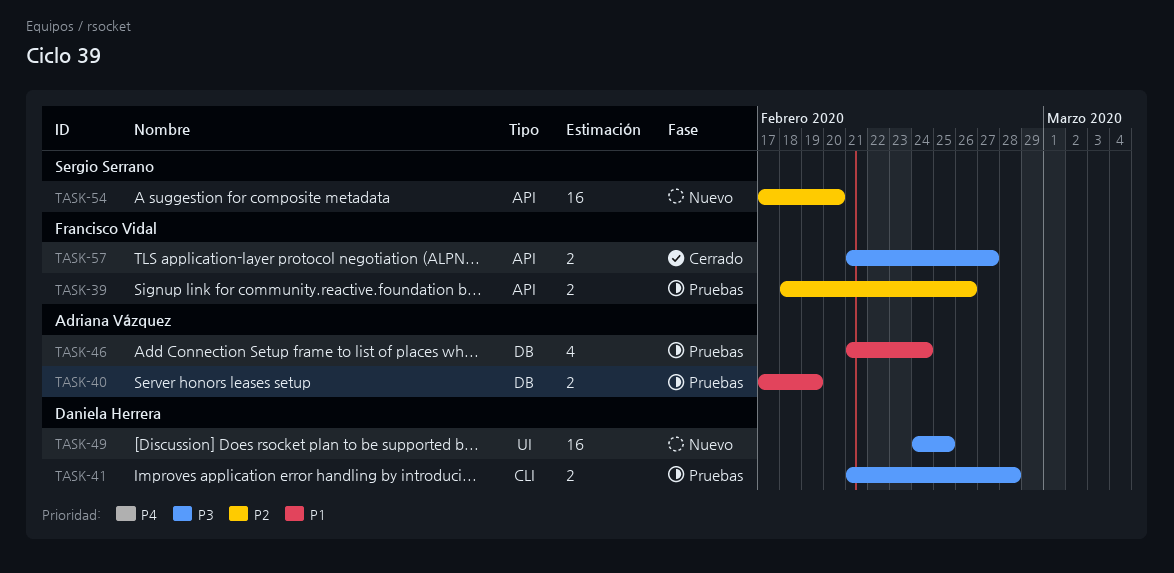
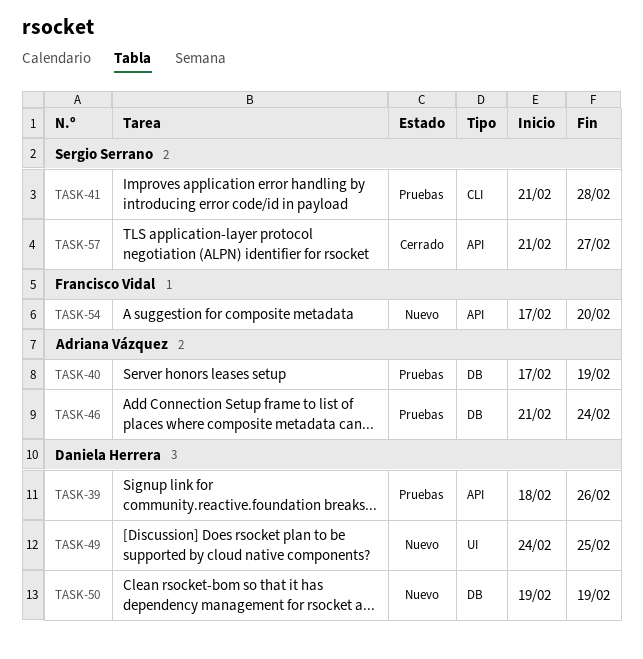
TASK-39, owner: Francisco Vidal -> Daniela Herrera
TASK-41, owner: Daniela Herrera -> Sergio Serrano
TASK-50: none -> present
TASK-54, owner: Sergio Serrano -> Francisco Vidal
TASK-57, owner: Francisco Vidal -> Sergio Serrano

